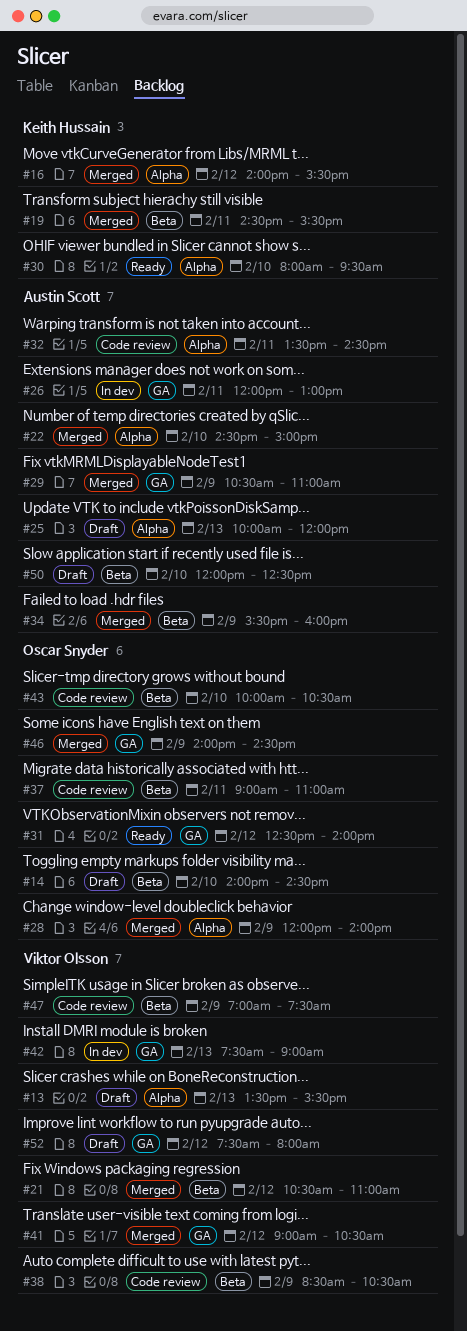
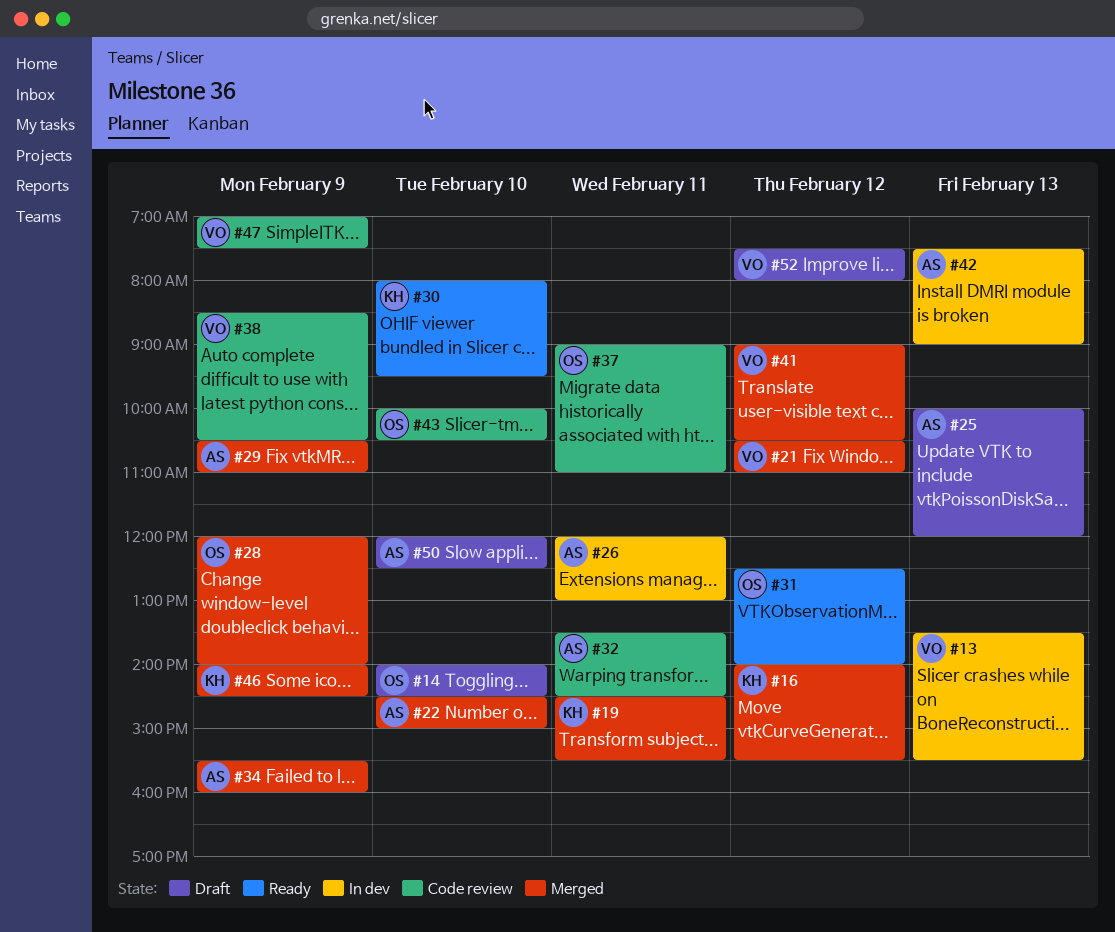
#13, status: Draft -> In dev
#42, owner: Viktor Olsson -> Austin Scott
#46, owner: Oscar Snyder -> Keith Hussain

